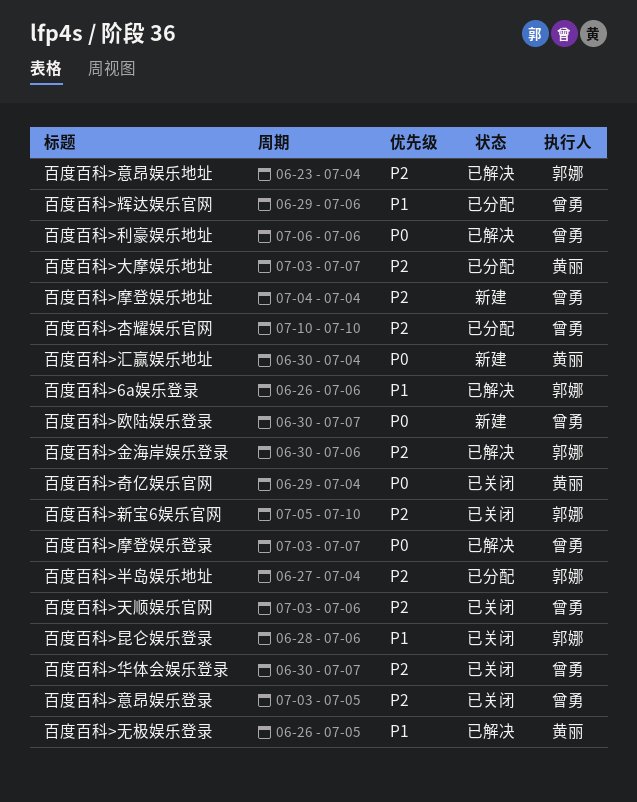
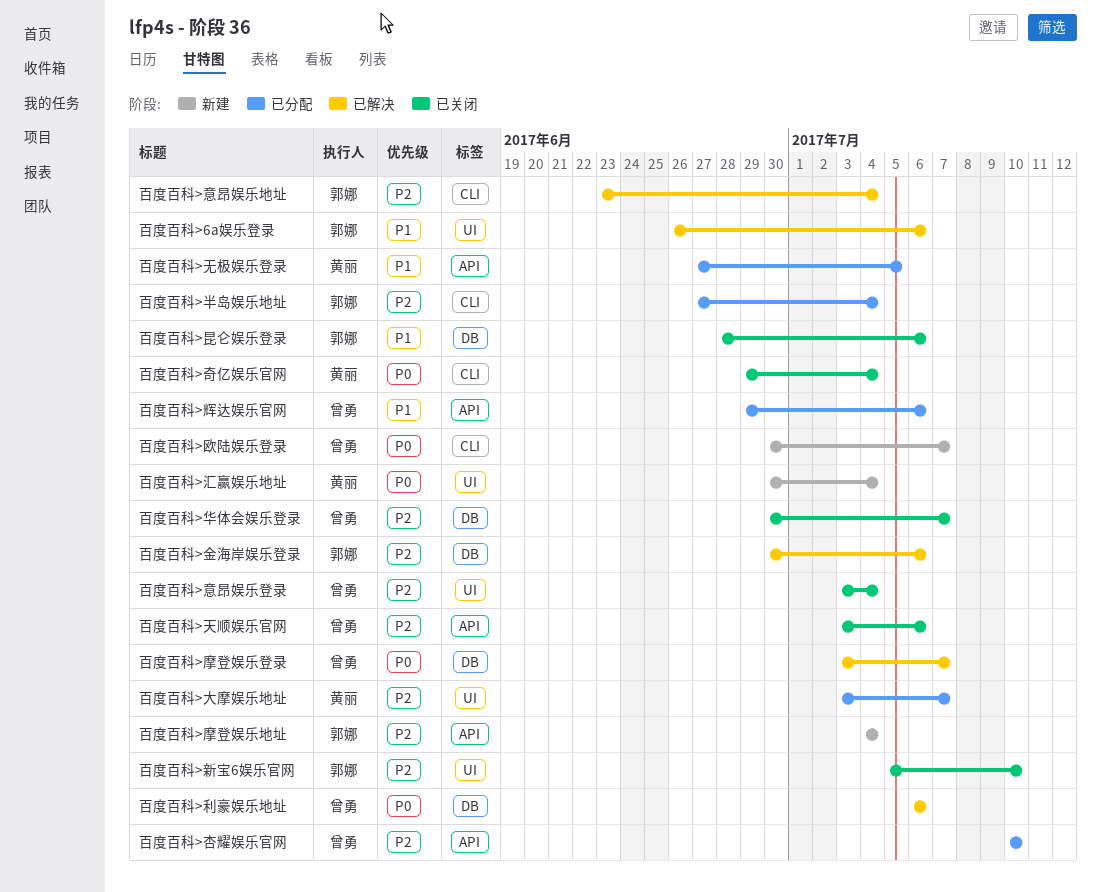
百度百科>意昂娱乐登录, due: Jul 5 -> Jul 4
百度百科>摩登娱乐地址, owner: 曾勇 -> 郭娜
百度百科>无极娱乐登录, status: 已解决 -> 已分配
百度百科>无极娱乐登录, start: Jun 26 -> Jun 27

